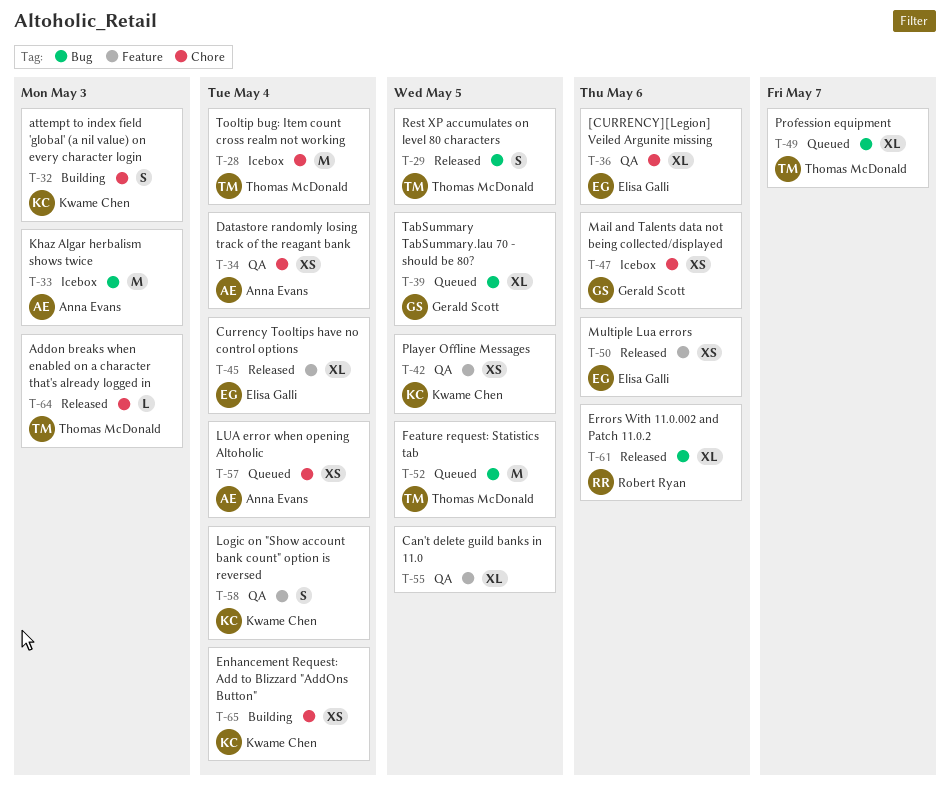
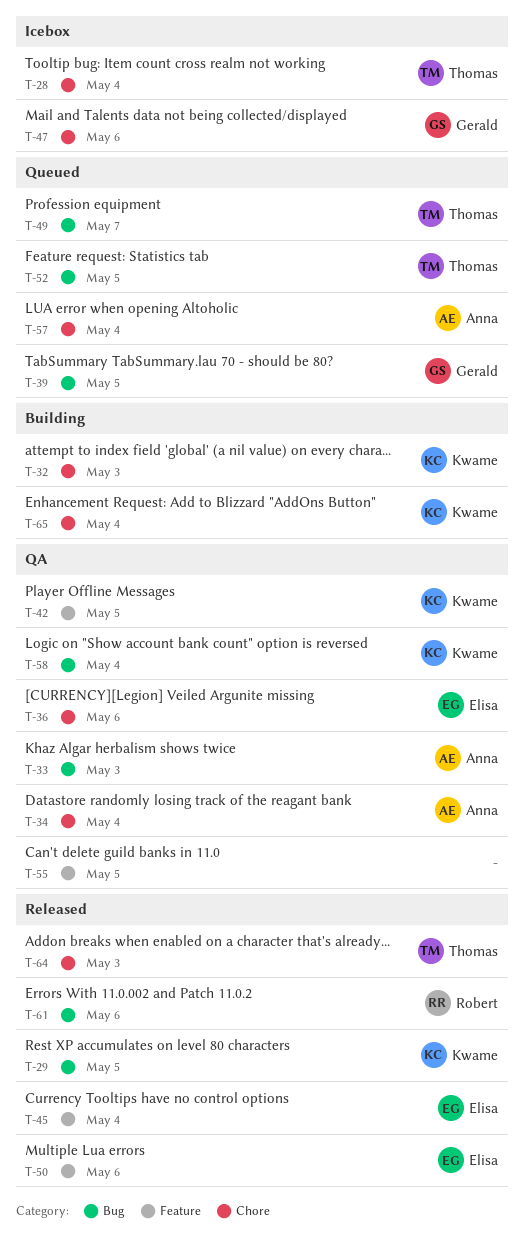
T-29, owner: Thomas McDonald -> Kwame Chen
T-33, status: Icebox -> QA
T-58, label: Feature -> Bug

